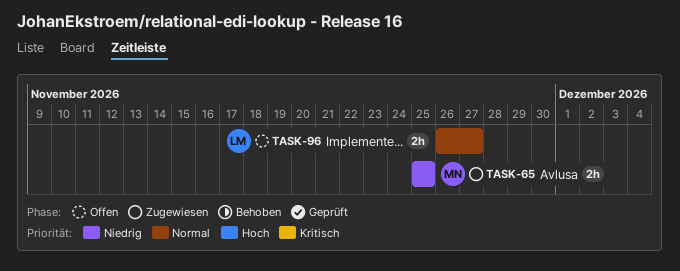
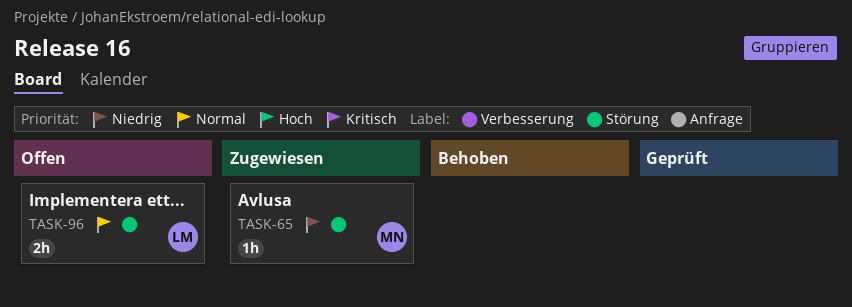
TASK-65, estimate: 2h -> 1h

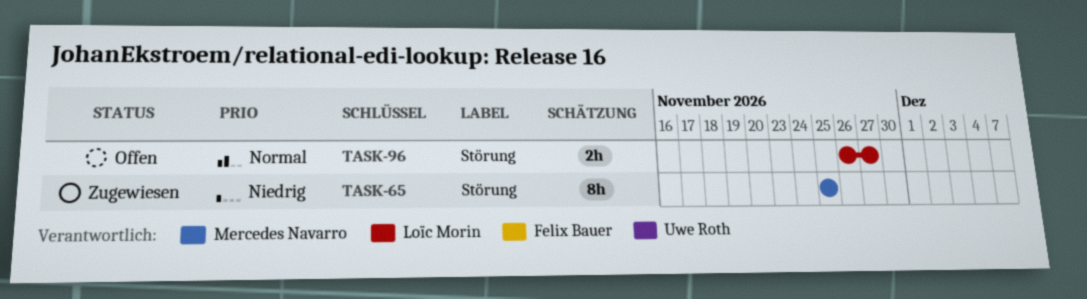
TASK-65, estimate: 1h -> 8h

